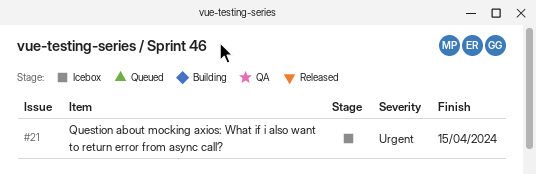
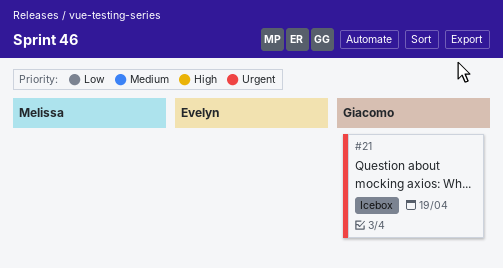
#21, due: Apr 15 -> Apr 19

